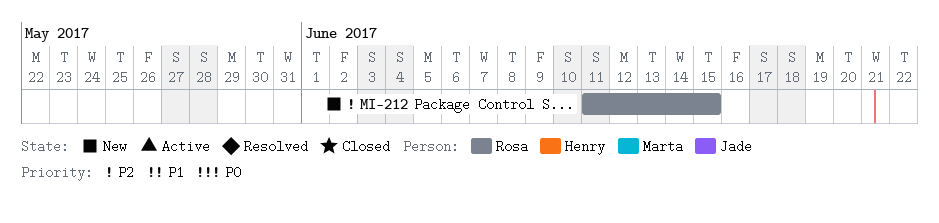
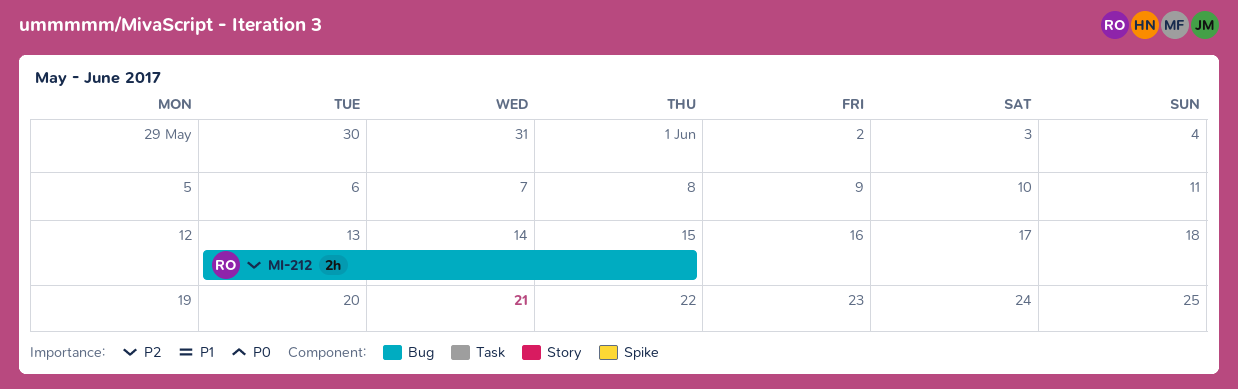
MI-212, start: Jun 11 -> Jun 13

